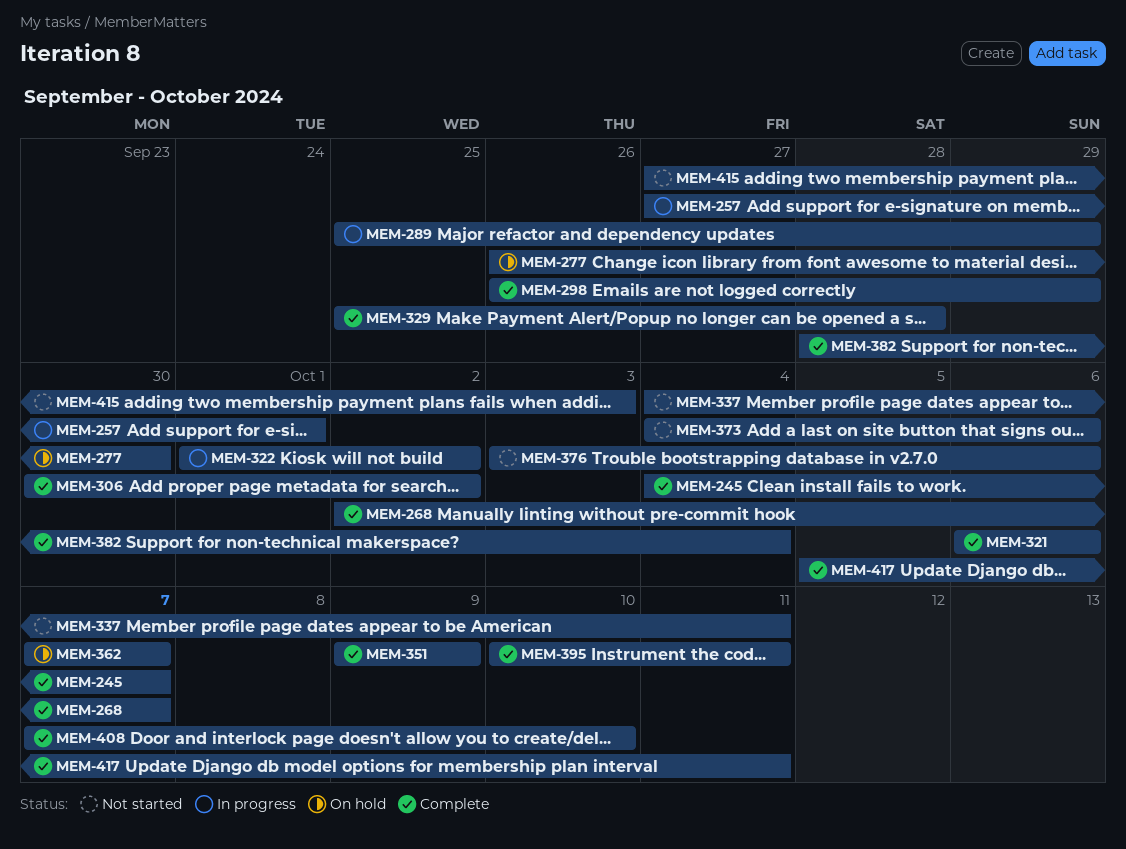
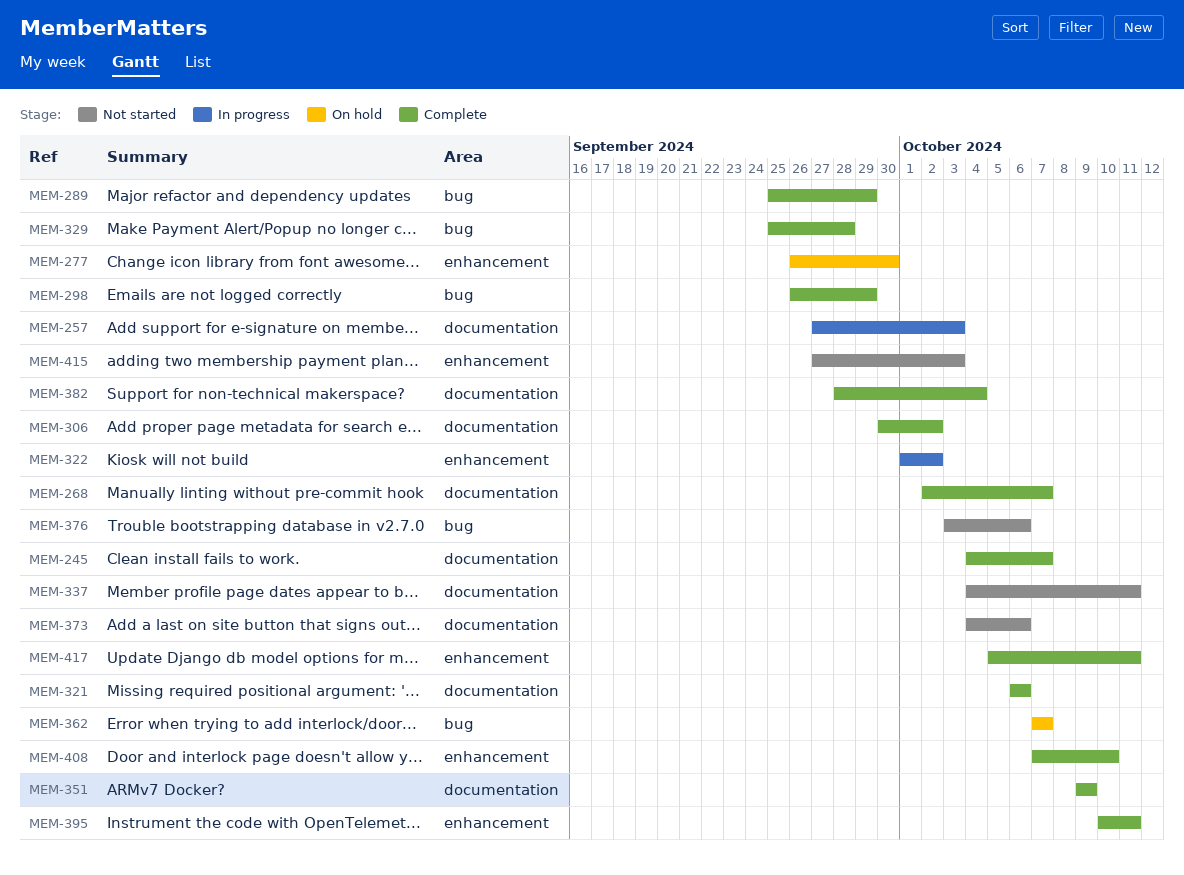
MEM-257, due: Oct 1 -> Oct 3
MEM-289, status: In progress -> Complete

